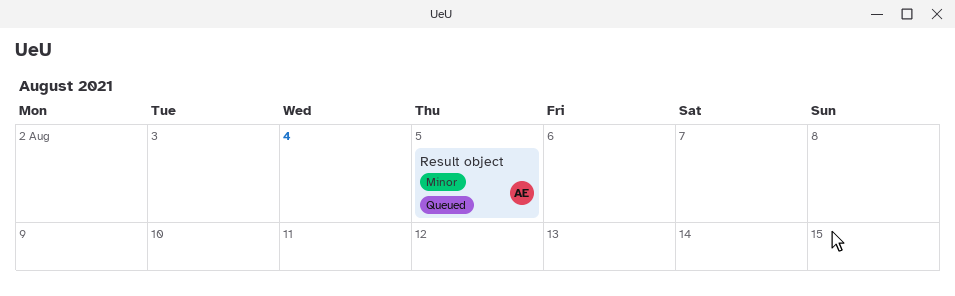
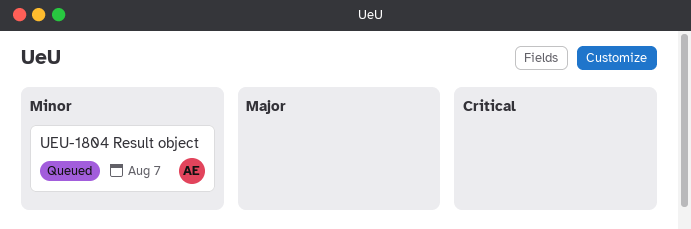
Result object, due: Aug 5 -> Aug 7

